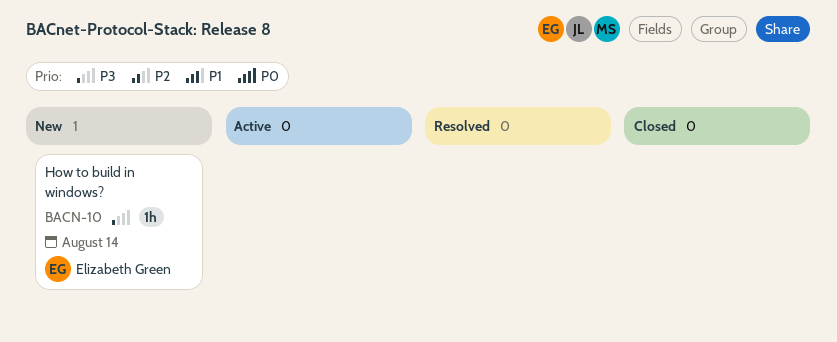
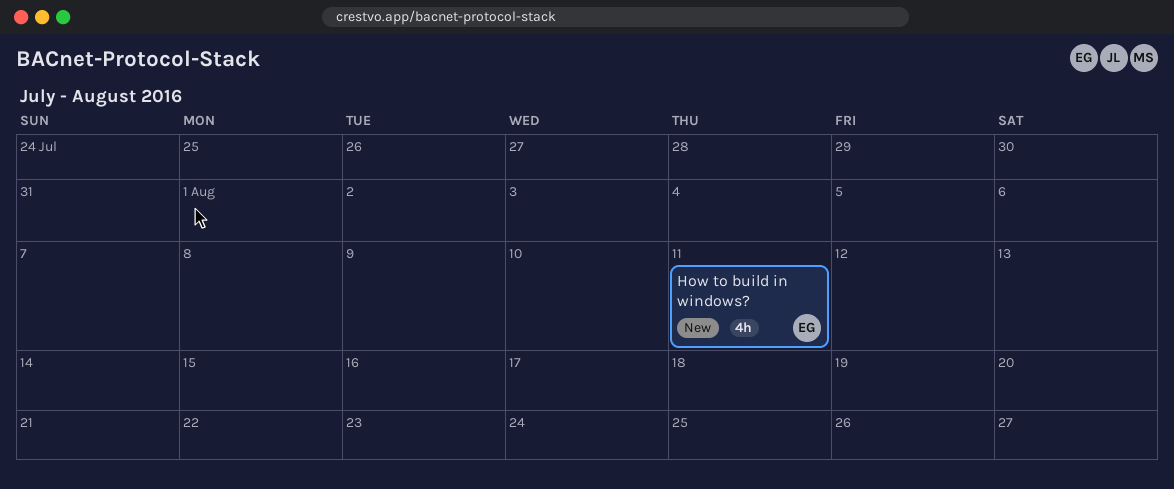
How to build in windows?, estimate: 1h -> 4h
How to build in windows?, due: Aug 14 -> Aug 11

